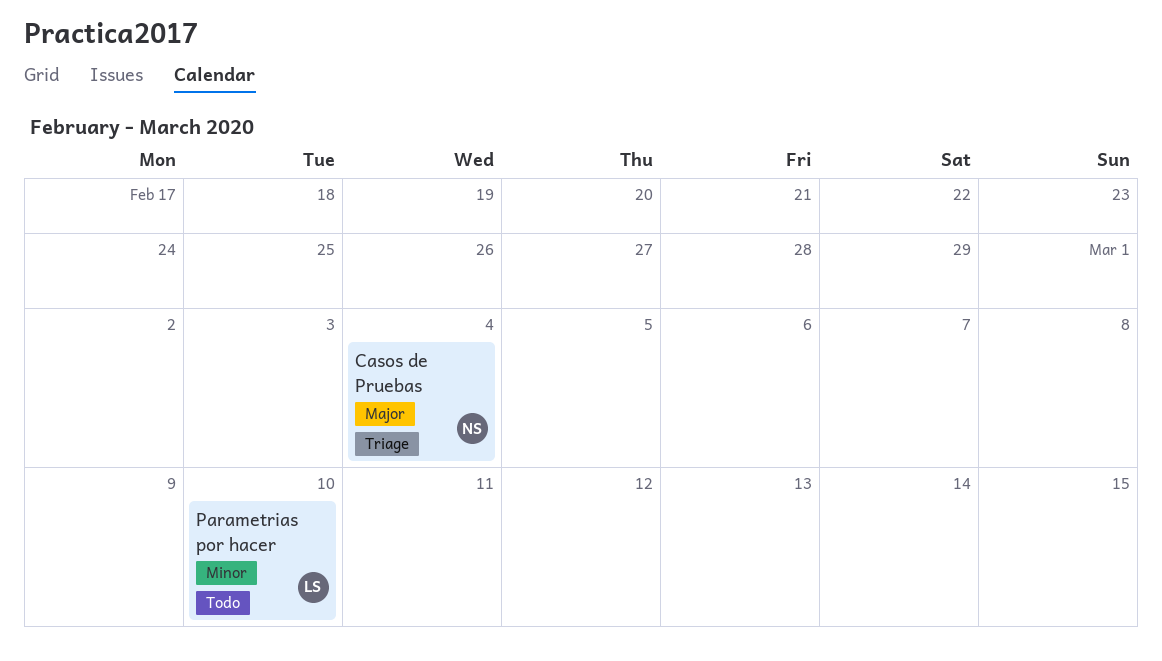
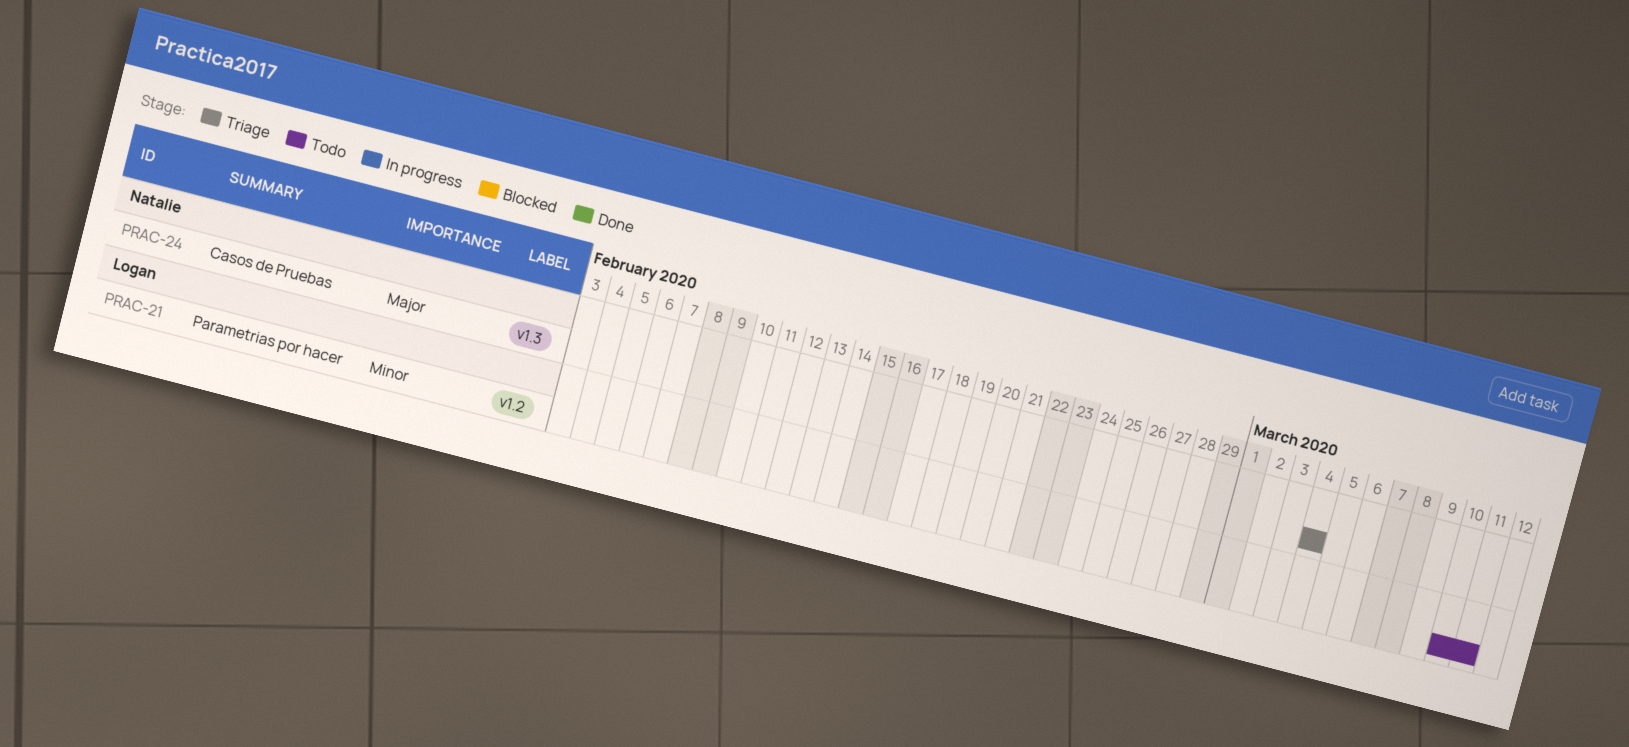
Parametrias por hacer, due: Mar 10 -> Mar 11

